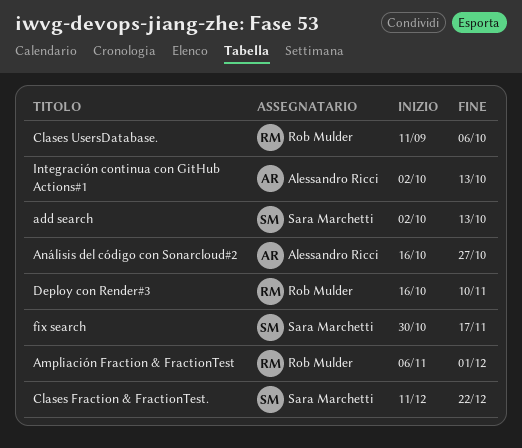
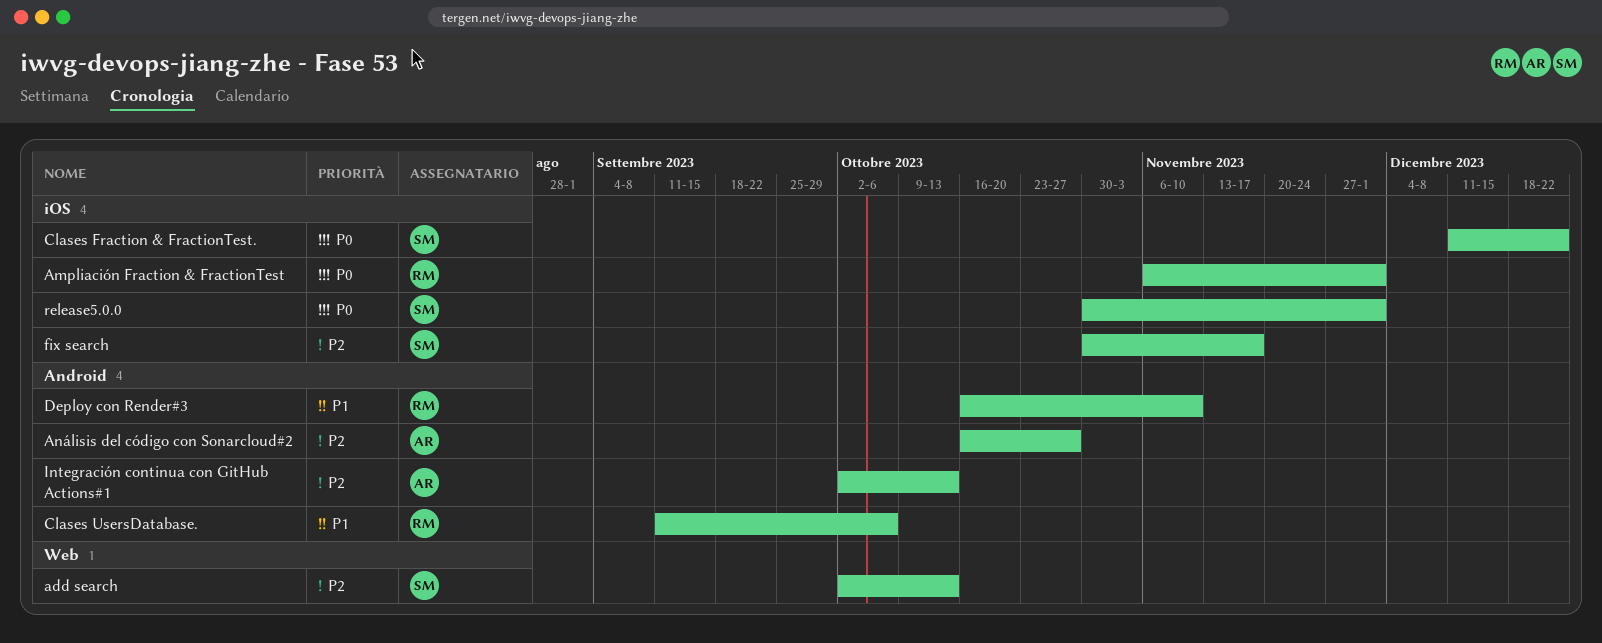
release5.0.0: none -> present

